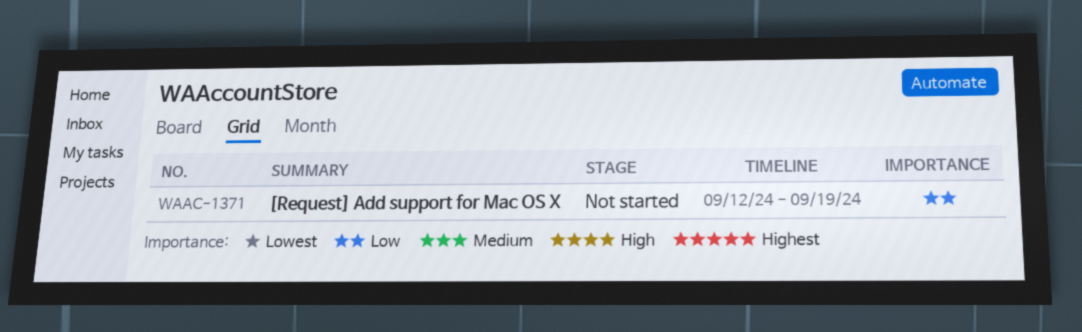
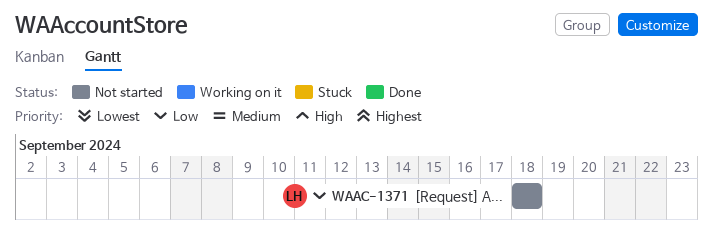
WAAC-1371, start: Sep 12 -> Sep 18
WAAC-1371, due: Sep 19 -> Sep 18

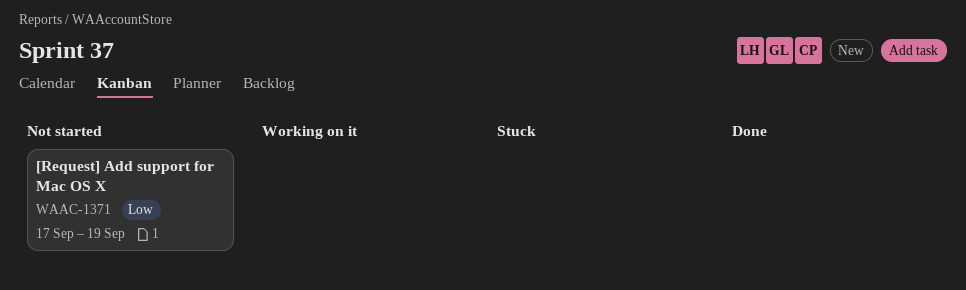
WAAC-1371, start: Sep 18 -> Sep 17
WAAC-1371, due: Sep 18 -> Sep 19

